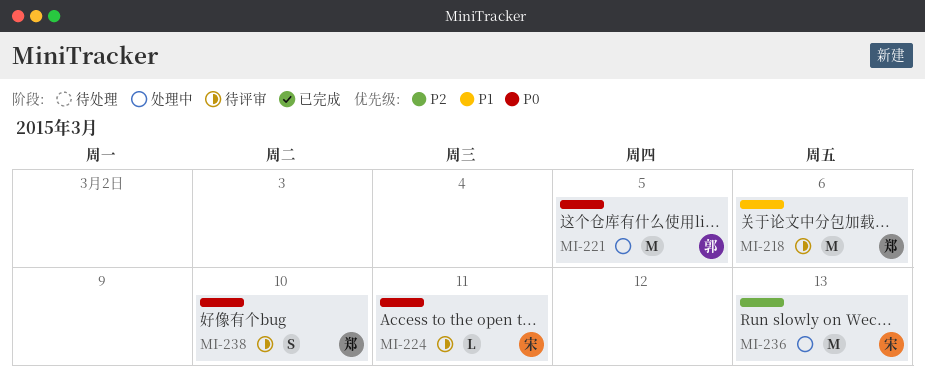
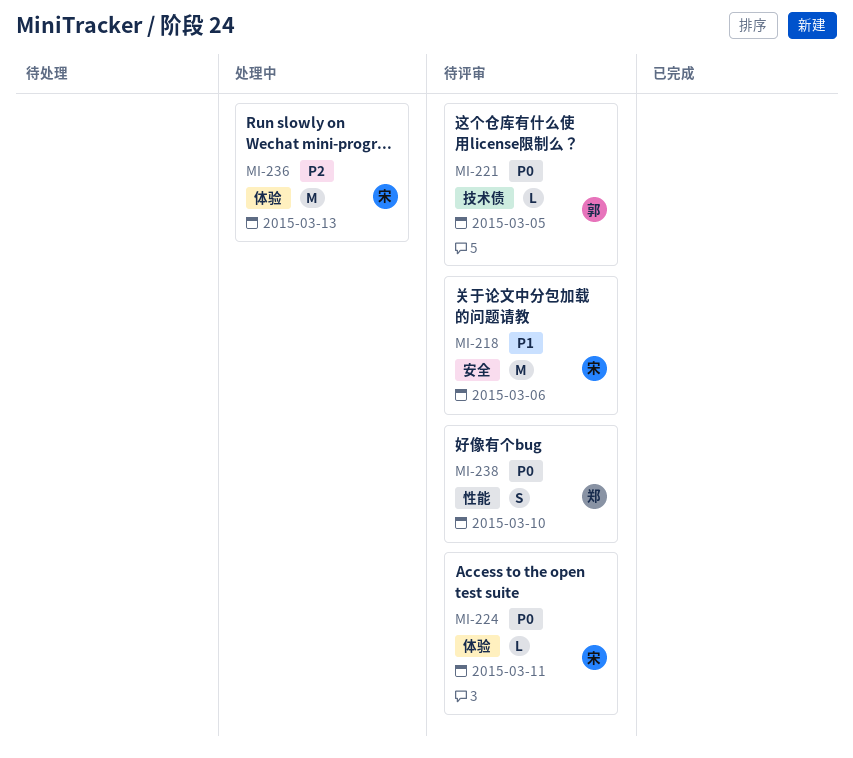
MI-218, owner: 郑 -> 宋
MI-221, status: 处理中 -> 待评审
MI-221, estimate: M -> L

